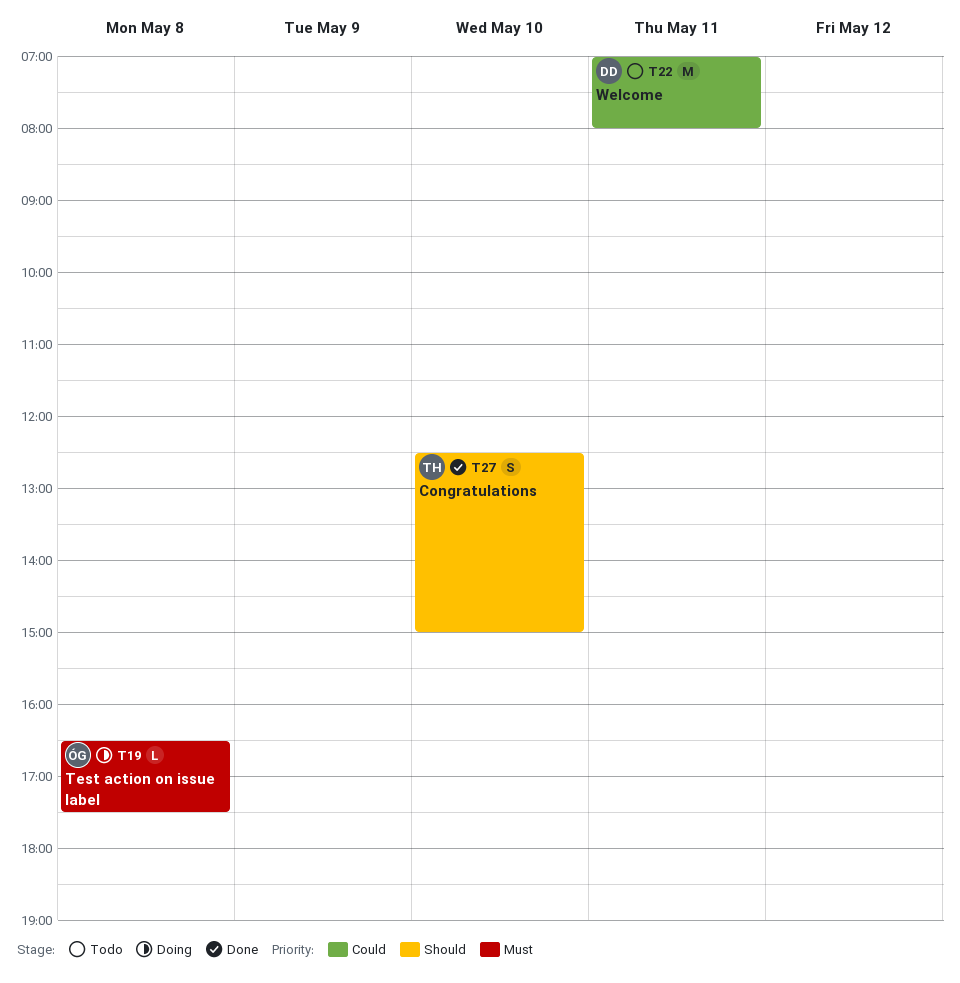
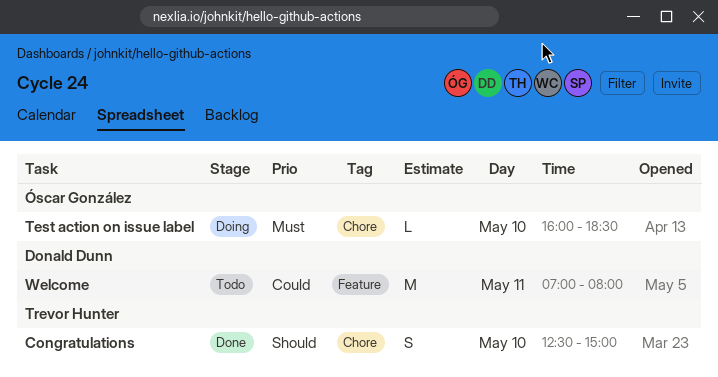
Test action on issue label, day: May 8 -> May 10
Test action on issue label, begins: 16:30 -> 16:00
Test action on issue label, ends: 17:30 -> 18:30

